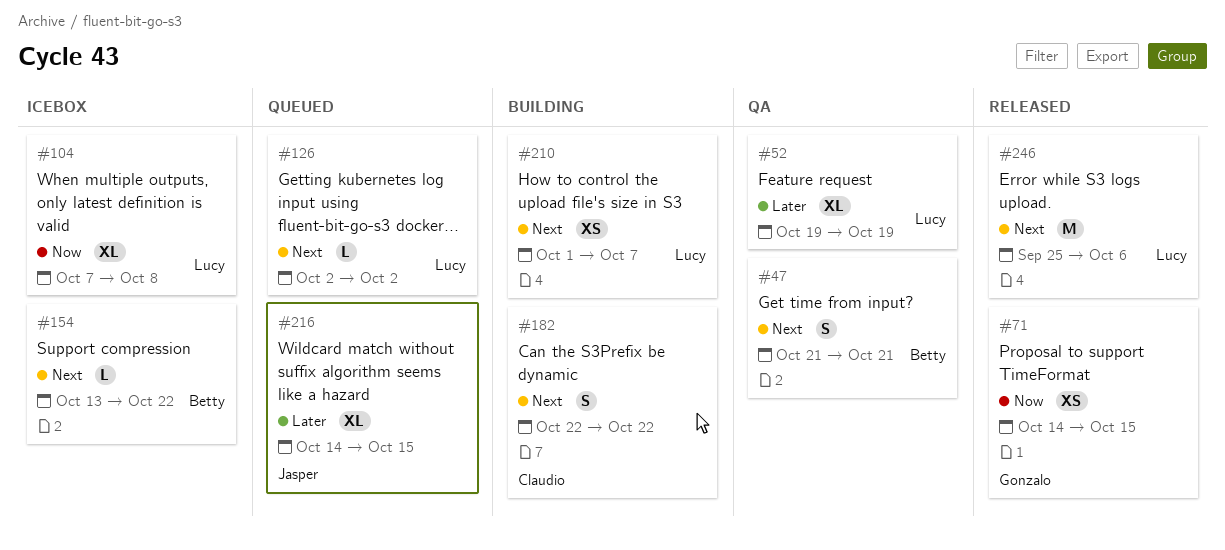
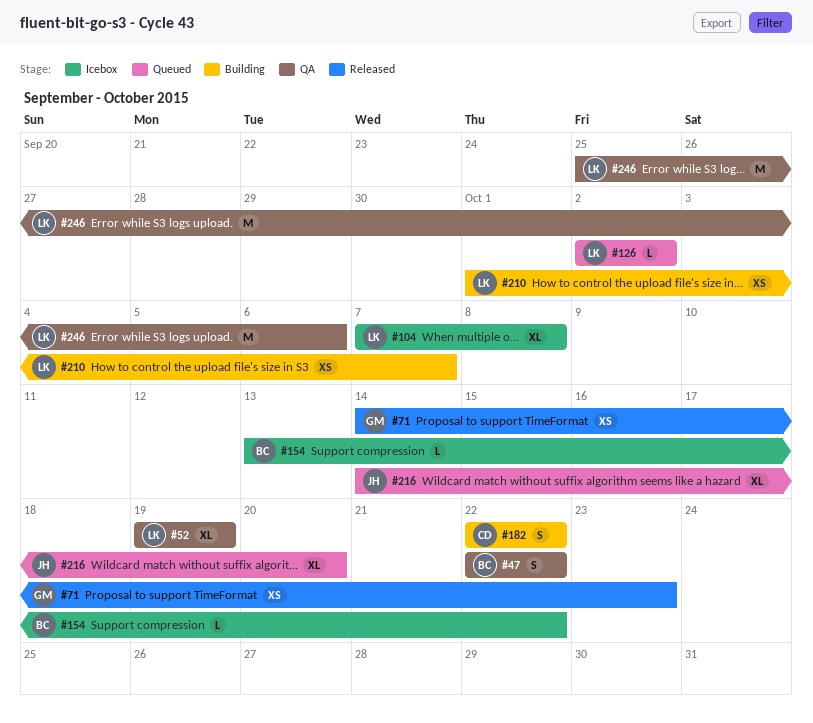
#47, start: Oct 21 -> Oct 22
#47, due: Oct 21 -> Oct 22
#71, due: Oct 15 -> Oct 23
#216, due: Oct 15 -> Oct 20
#246, status: Released -> QA

